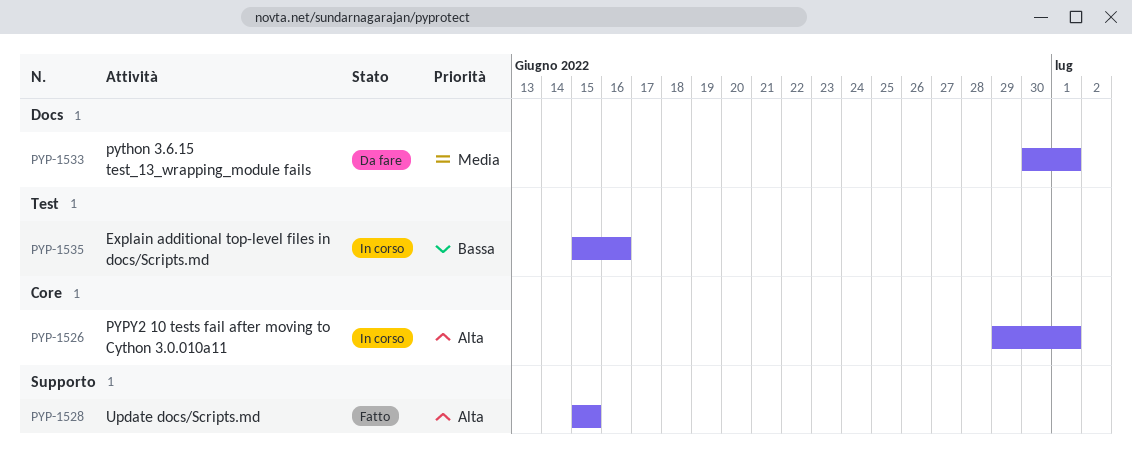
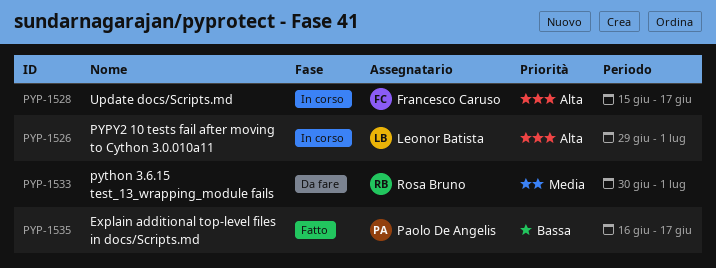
PYP-1528, status: Fatto -> In corso
PYP-1528, due: Jun 15 -> Jun 17
PYP-1535, status: In corso -> Fatto
PYP-1535, start: Jun 15 -> Jun 16
PYP-1535, due: Jun 16 -> Jun 17

